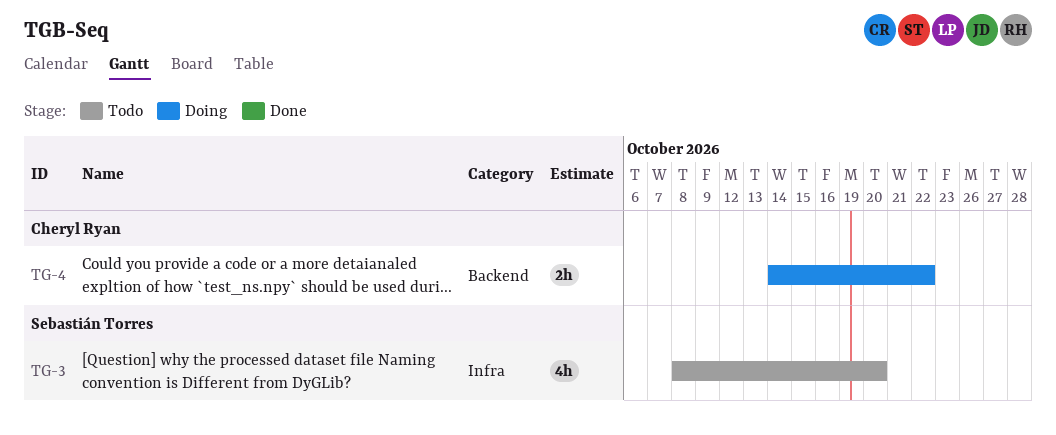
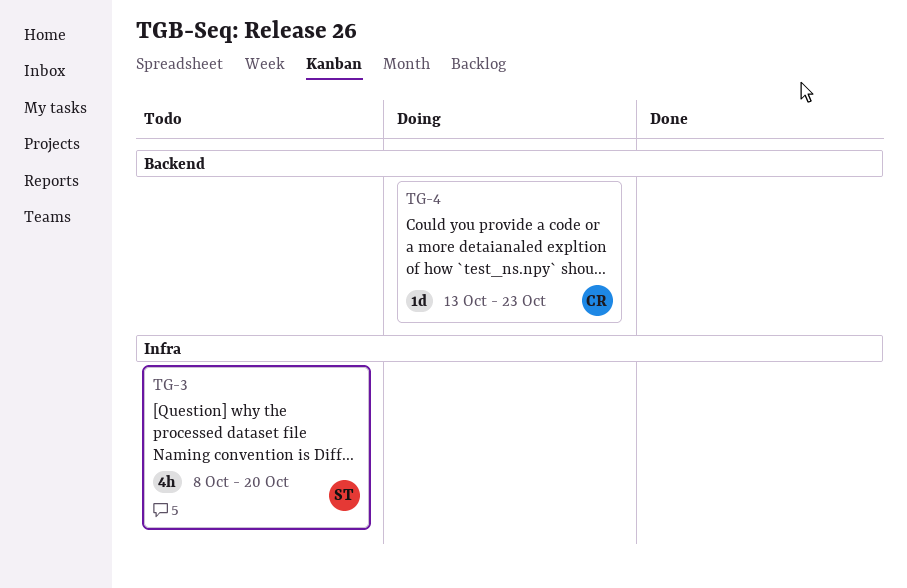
TG-4, estimate: 2h -> 1d
TG-4, start: Oct 14 -> Oct 13
TG-4, due: Oct 22 -> Oct 23

